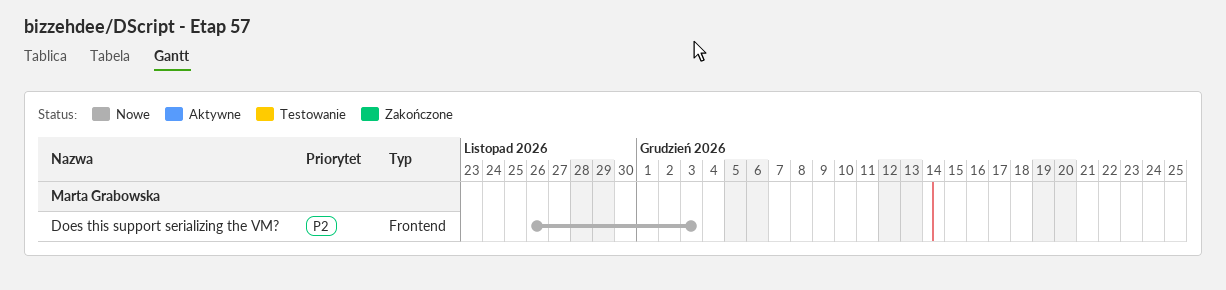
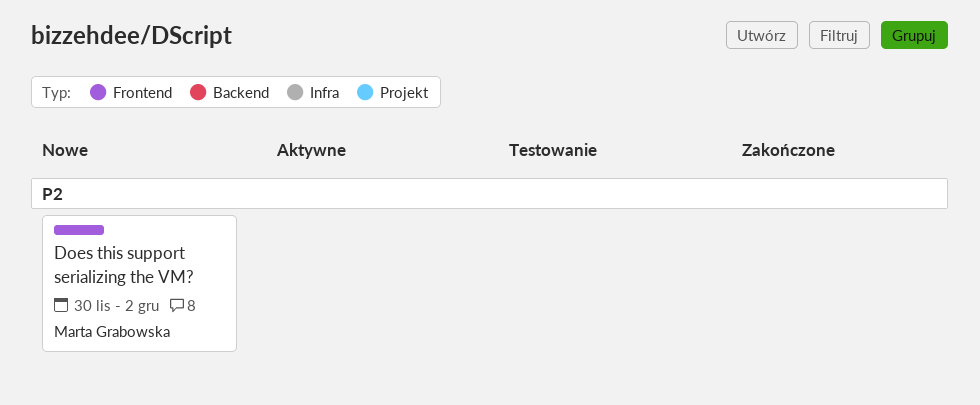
Does this support serializing the VM?, start: Nov 26 -> Nov 30
Does this support serializing the VM?, due: Dec 3 -> Dec 2

